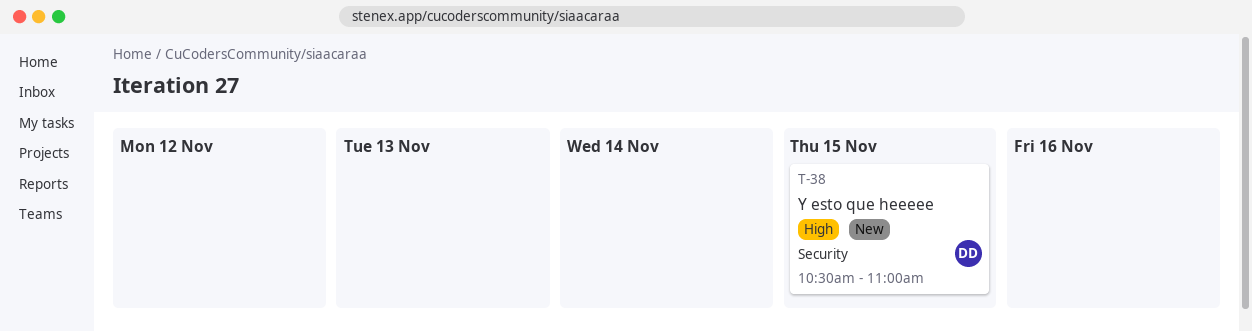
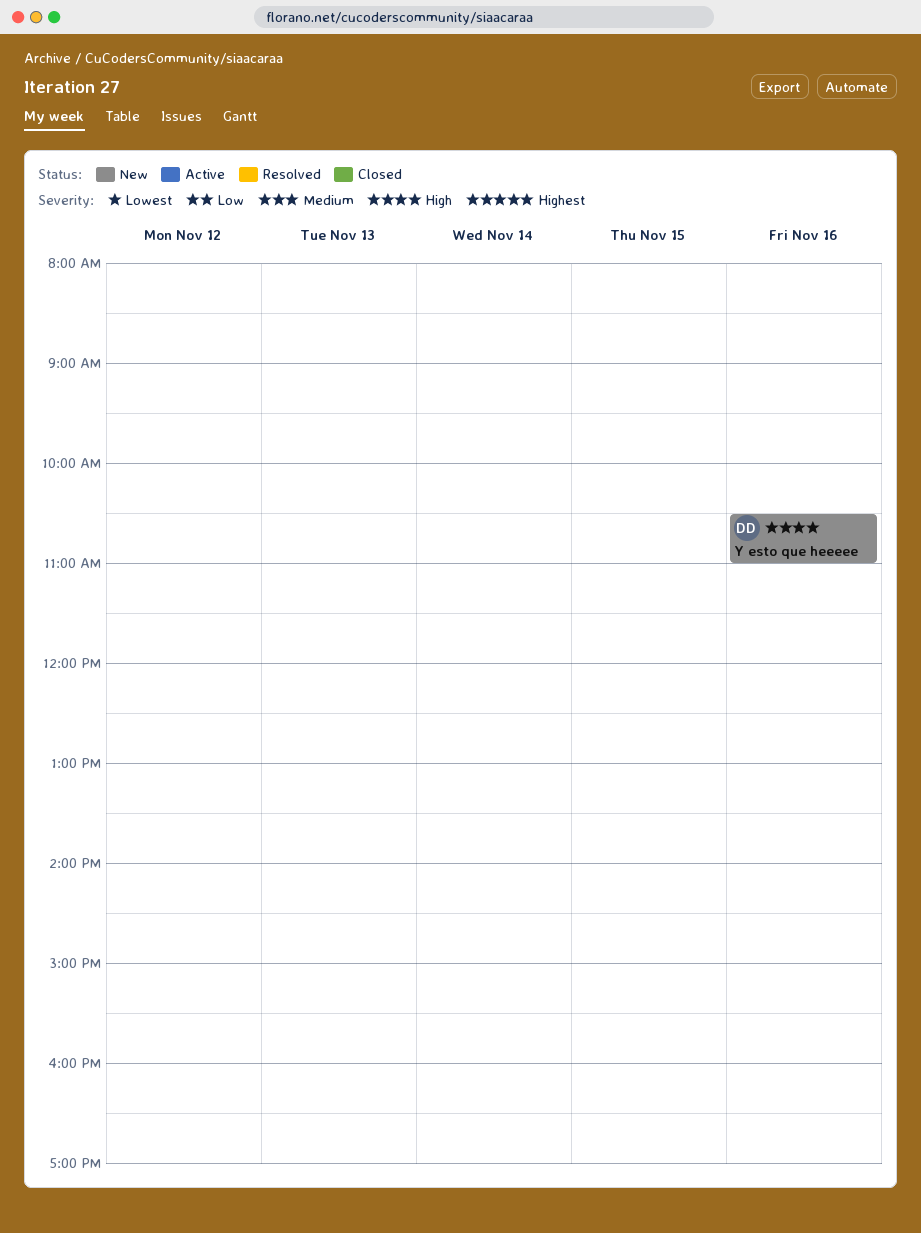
Y esto que heeeee, day: Nov 15 -> Nov 16

